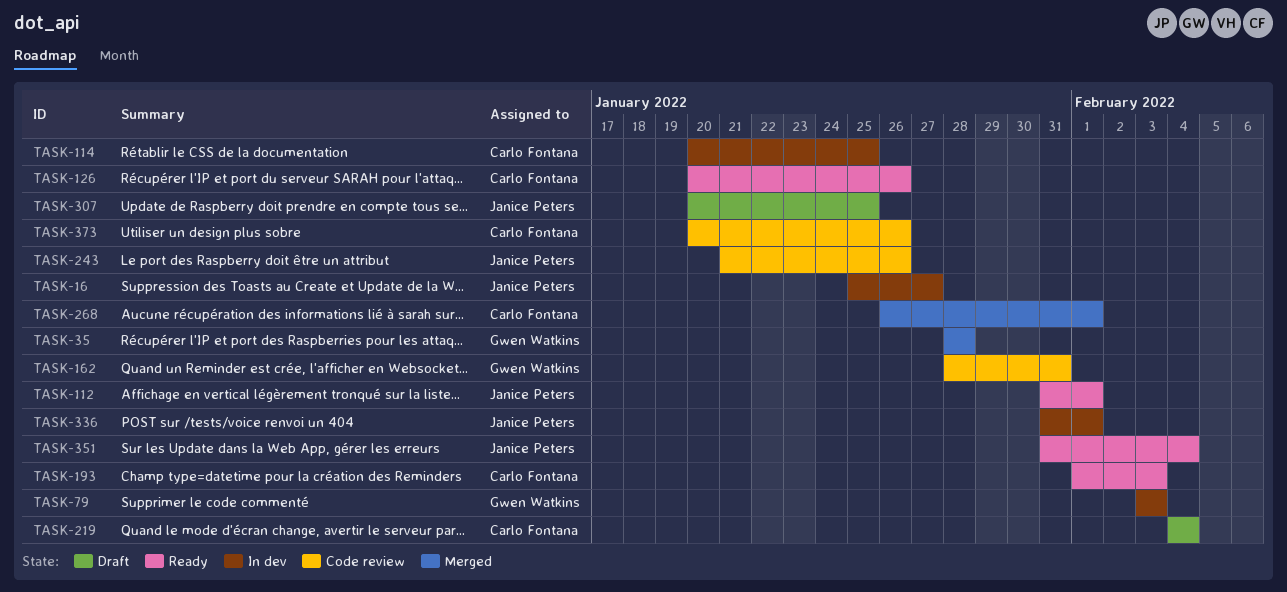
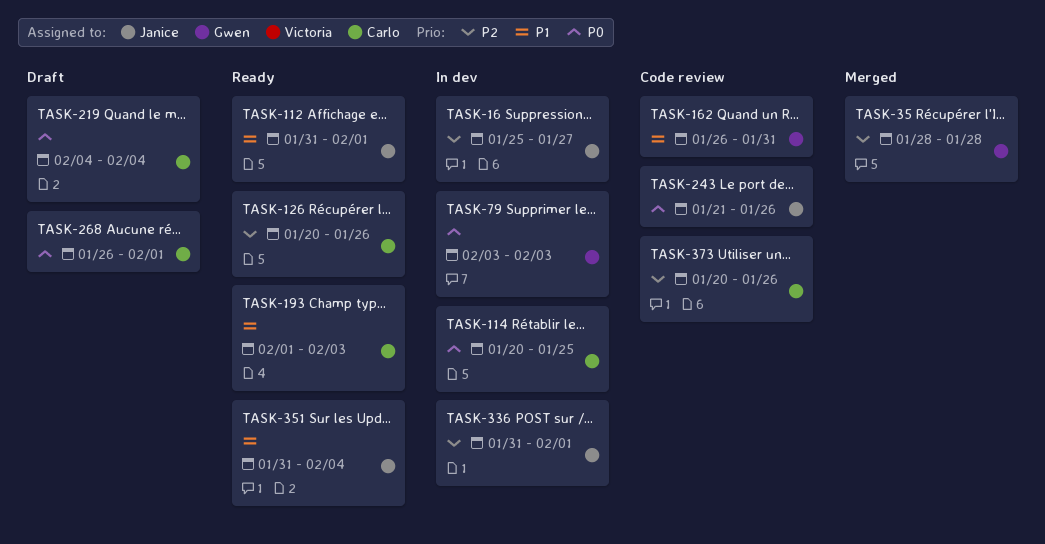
TASK-162, start: Jan 28 -> Jan 26
TASK-268, status: Merged -> Draft
TASK-307: present -> none

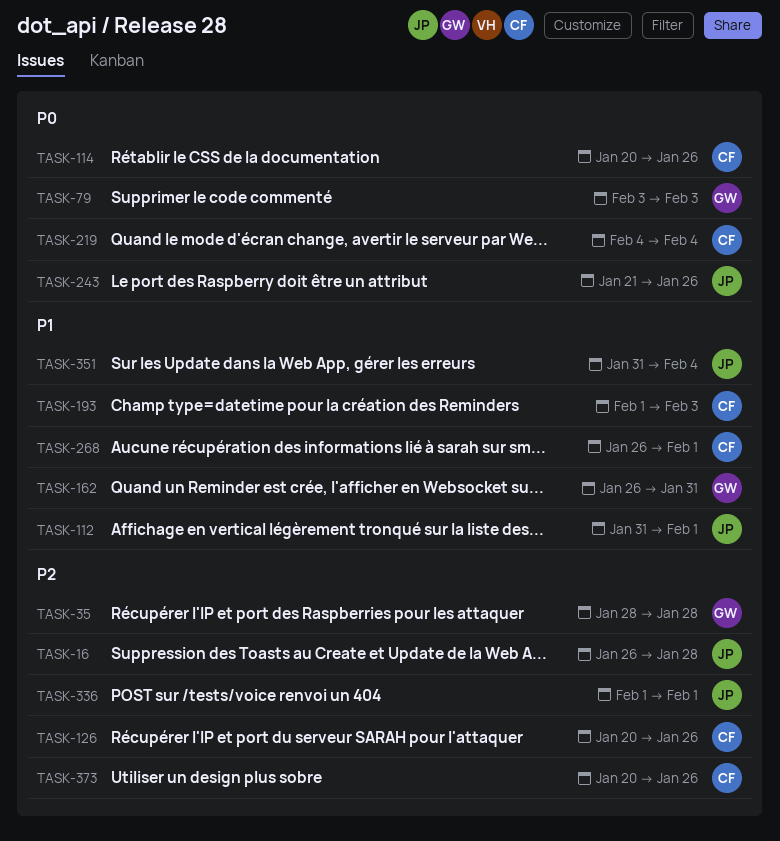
TASK-16, start: Jan 25 -> Jan 26
TASK-16, due: Jan 27 -> Jan 28
TASK-114, due: Jan 25 -> Jan 26
TASK-268, priority: P0 -> P1
TASK-336, start: Jan 31 -> Feb 1

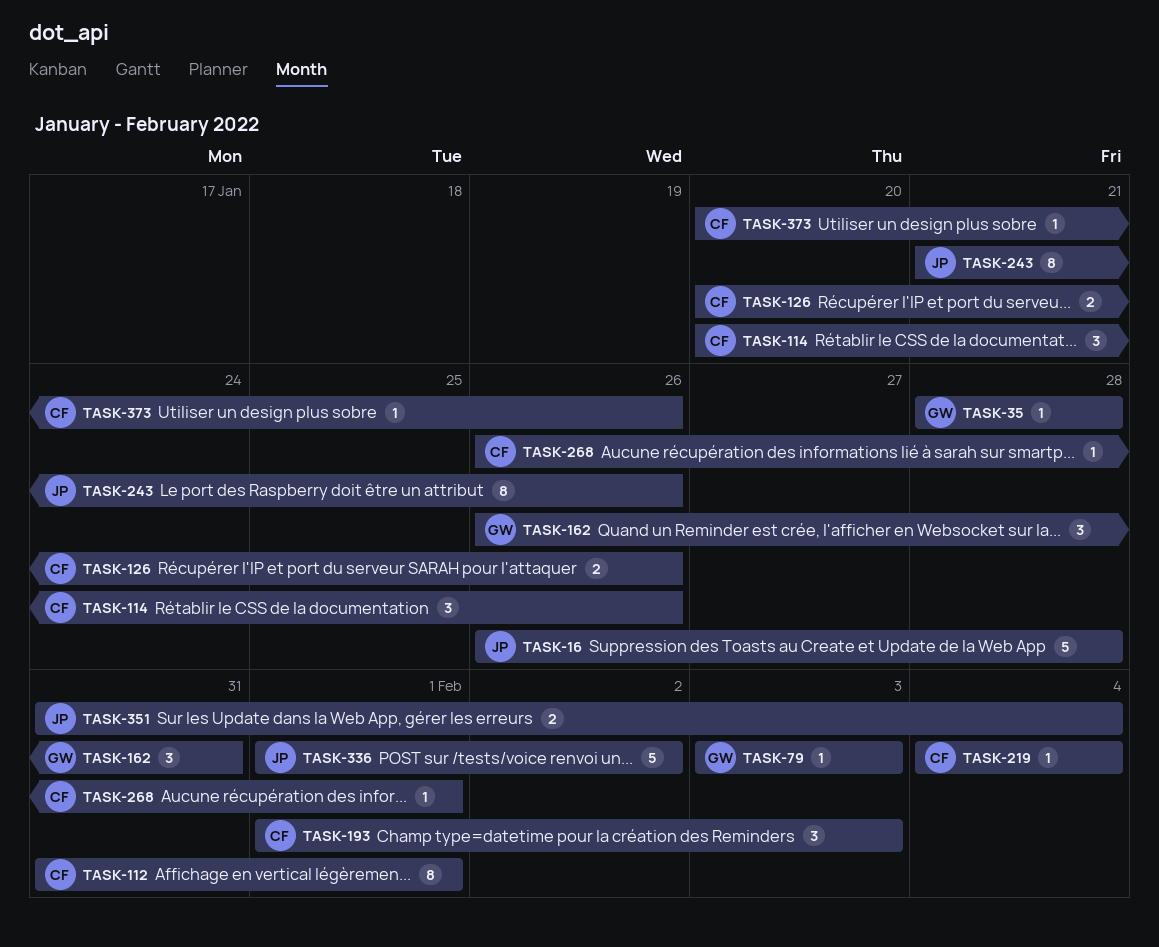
TASK-112, owner: JP -> CF
TASK-336, due: Feb 1 -> Feb 2

